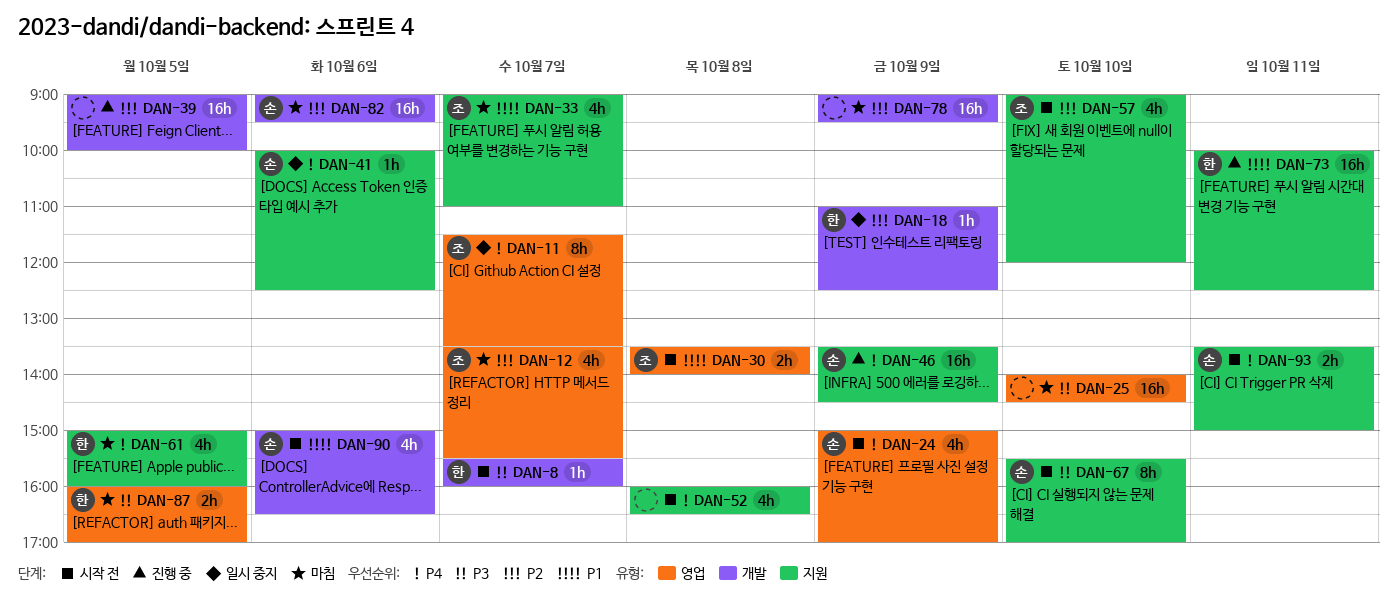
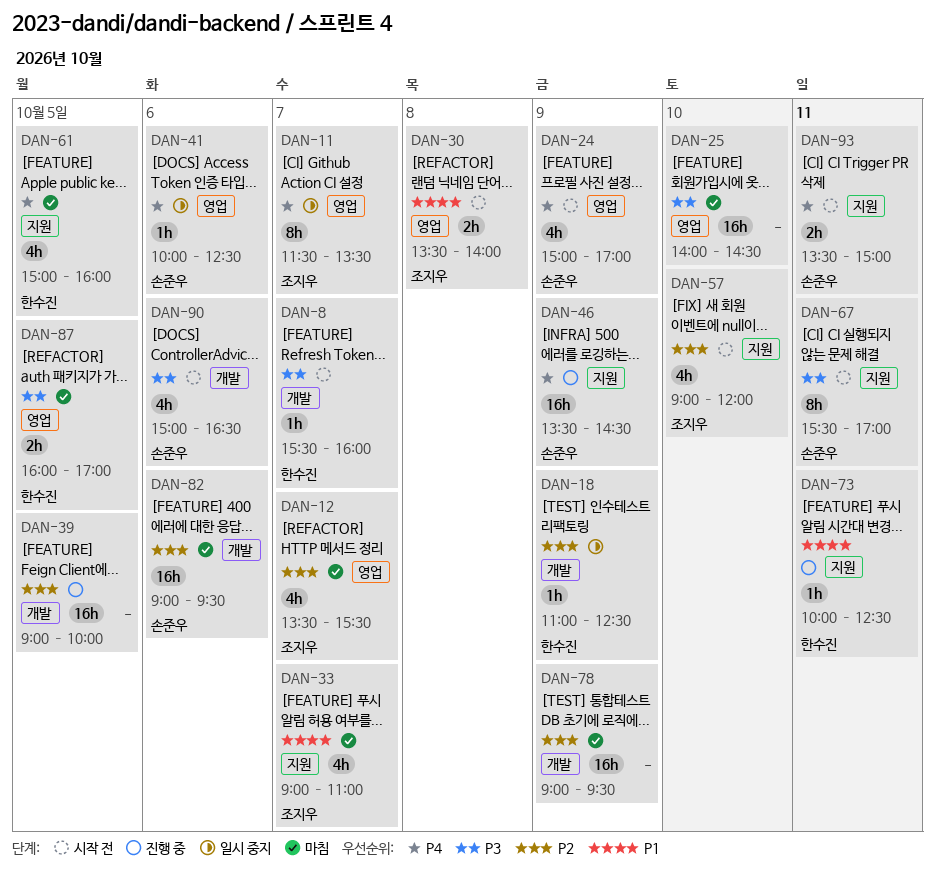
DAN-41, label: 지원 -> 영업
DAN-52: present -> none
DAN-67, day: Oct 10 -> Oct 11
DAN-73, estimate: 16h -> 1h
DAN-90, priority: P1 -> P3

